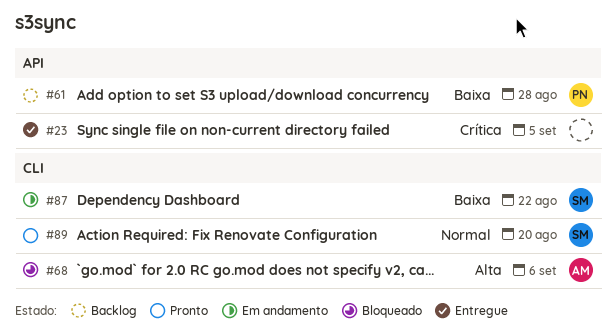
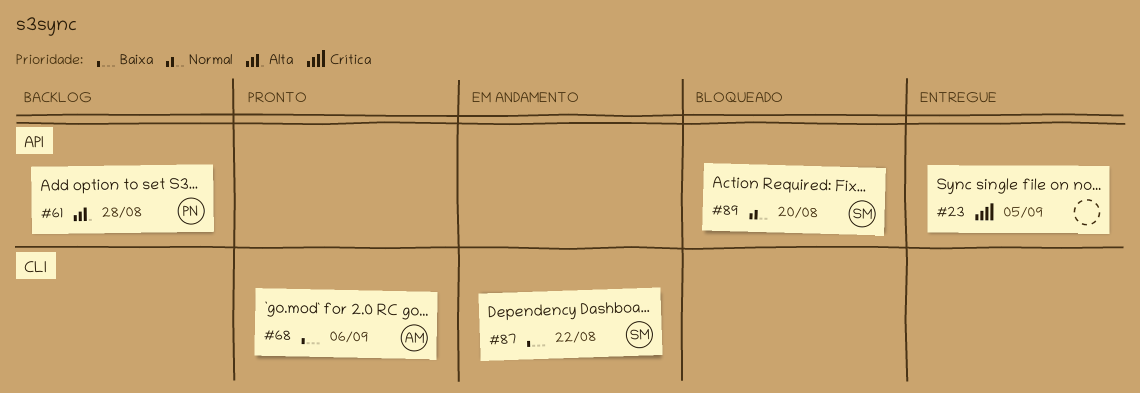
#61, priority: Baixa -> Alta
#68, status: Bloqueado -> Pronto
#68, priority: Alta -> Baixa
#89, status: Pronto -> Bloqueado
#89, label: CLI -> API

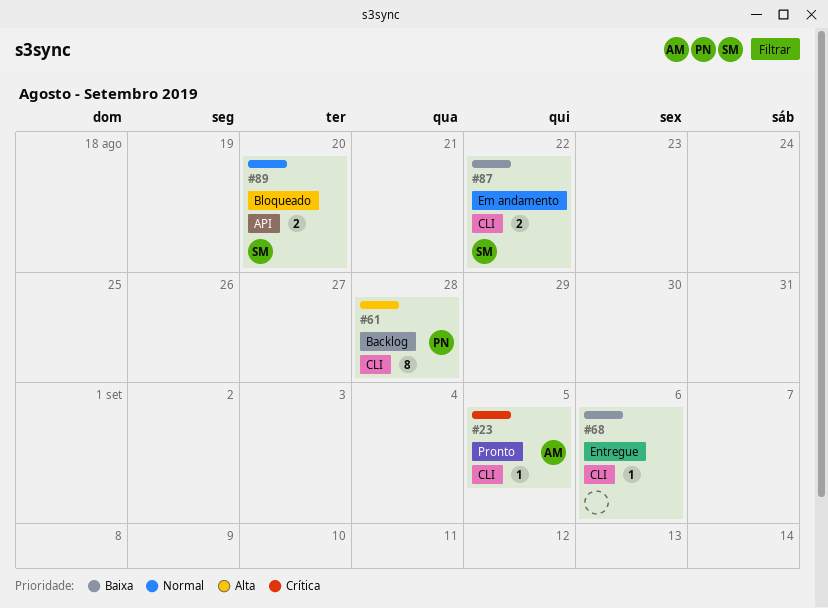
#23, status: Entregue -> Pronto
#23, owner: none -> AM
#23, label: API -> CLI
#61, label: API -> CLI
#68, status: Pronto -> Entregue
#68, owner: AM -> none

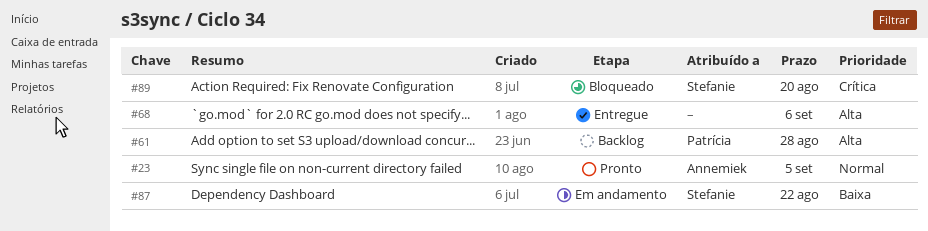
#23, priority: Crítica -> Normal
#68, priority: Baixa -> Alta
#89, priority: Normal -> Crítica

